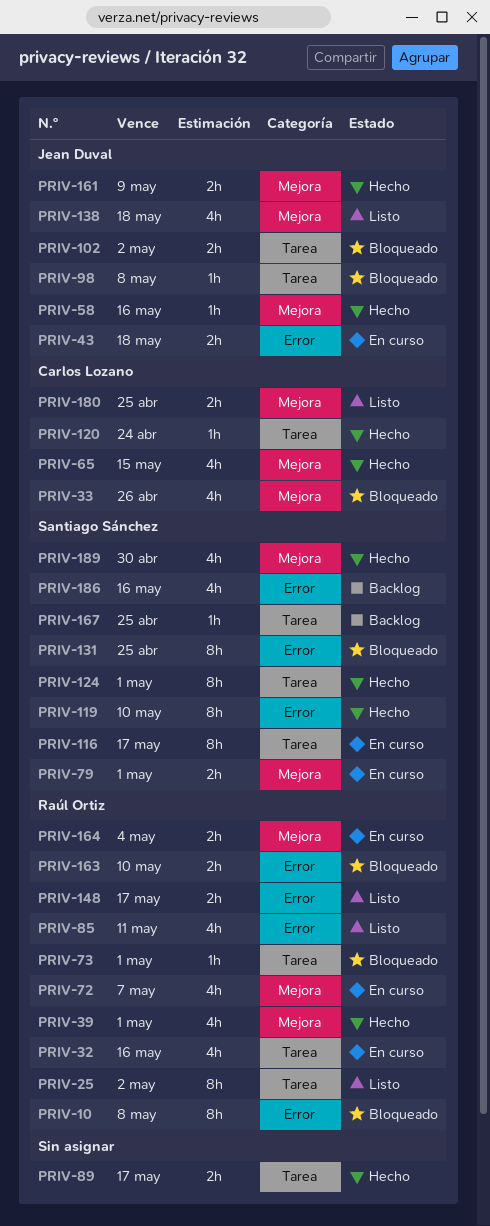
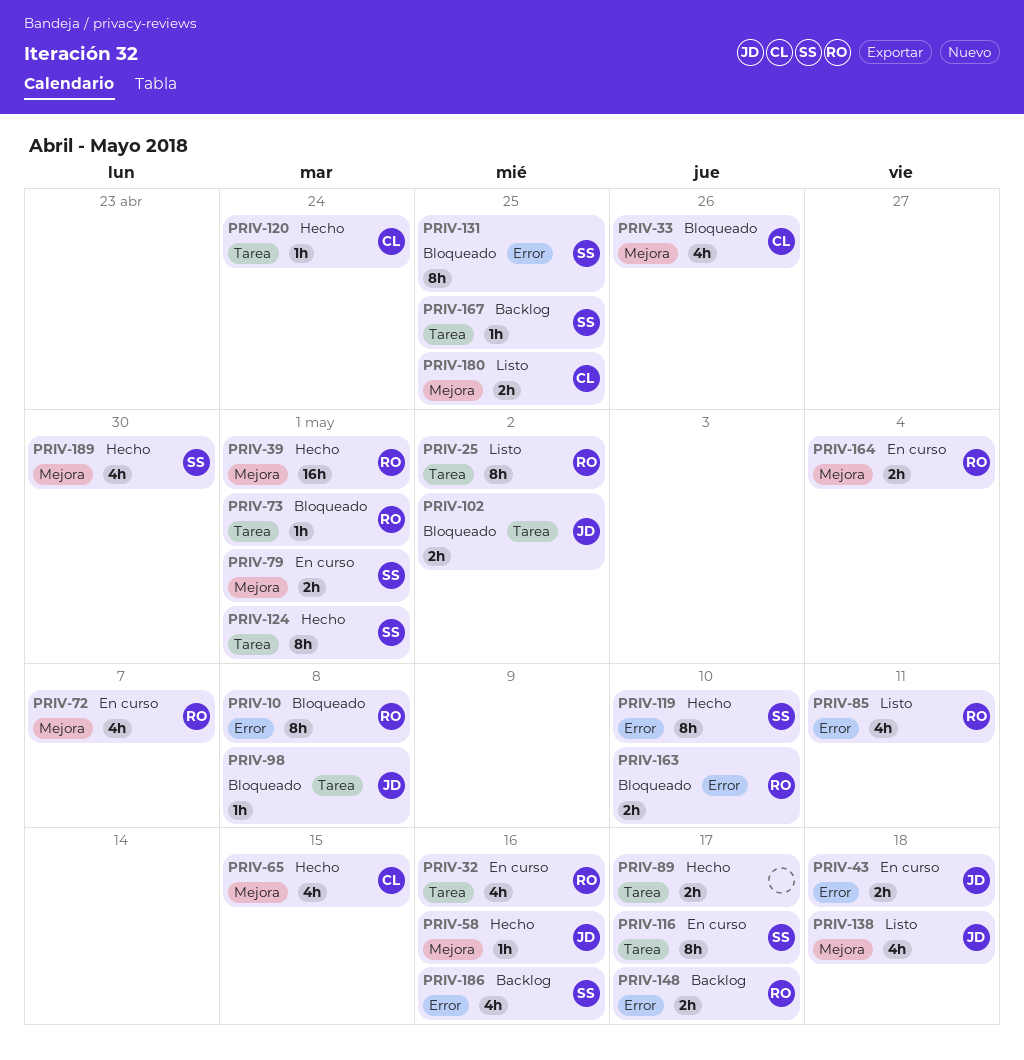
PRIV-39, estimate: 4h -> 16h
PRIV-148, status: Listo -> Backlog
PRIV-161: present -> none

